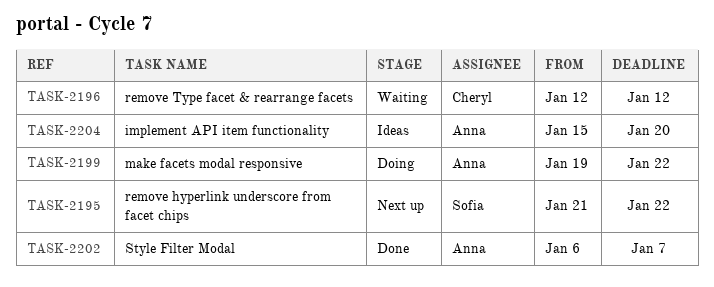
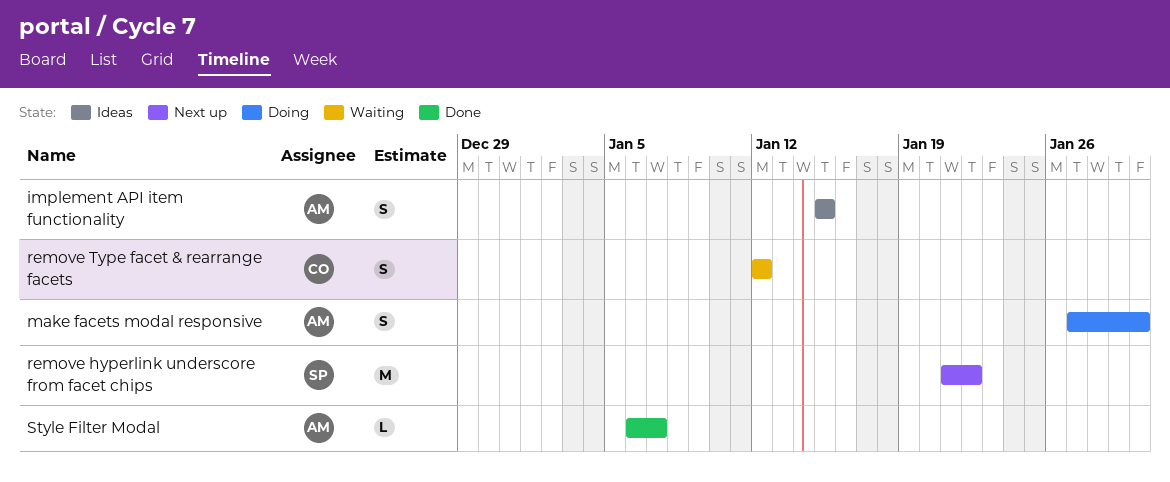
implement API item functionality, due: Jan 20 -> Jan 15
make facets modal responsive, start: Jan 19 -> Jan 27
make facets modal responsive, due: Jan 22 -> Jan 30

